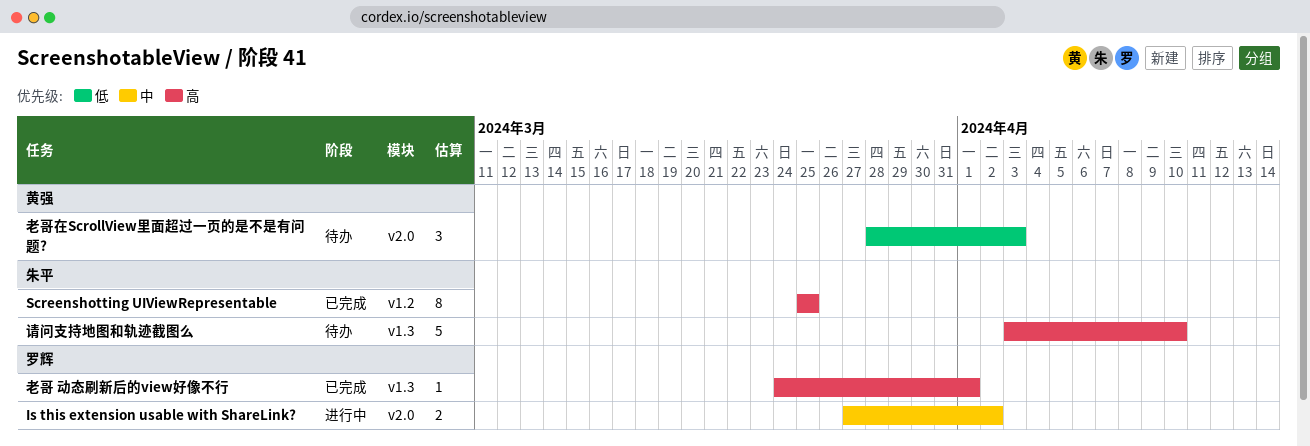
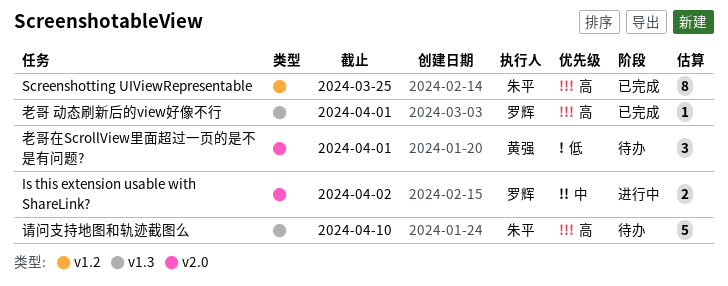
老哥在ScrollView里面超过一页的是不是有问题?, due: Apr 3 -> Apr 1

